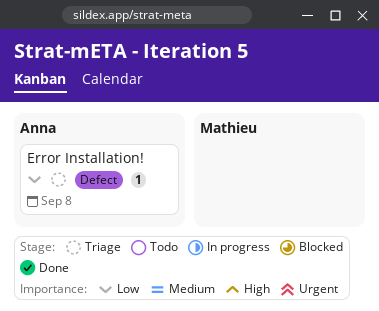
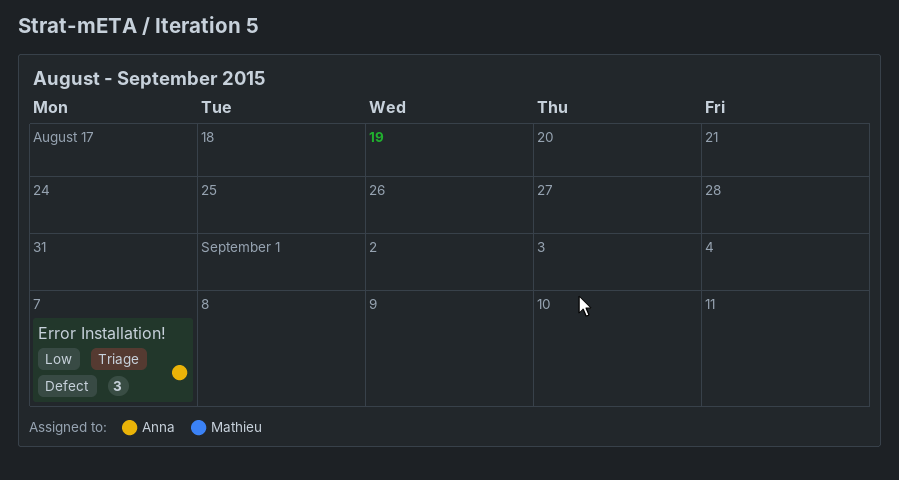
Error Installation!, estimate: 1 -> 3
Error Installation!, due: Sep 8 -> Sep 7

